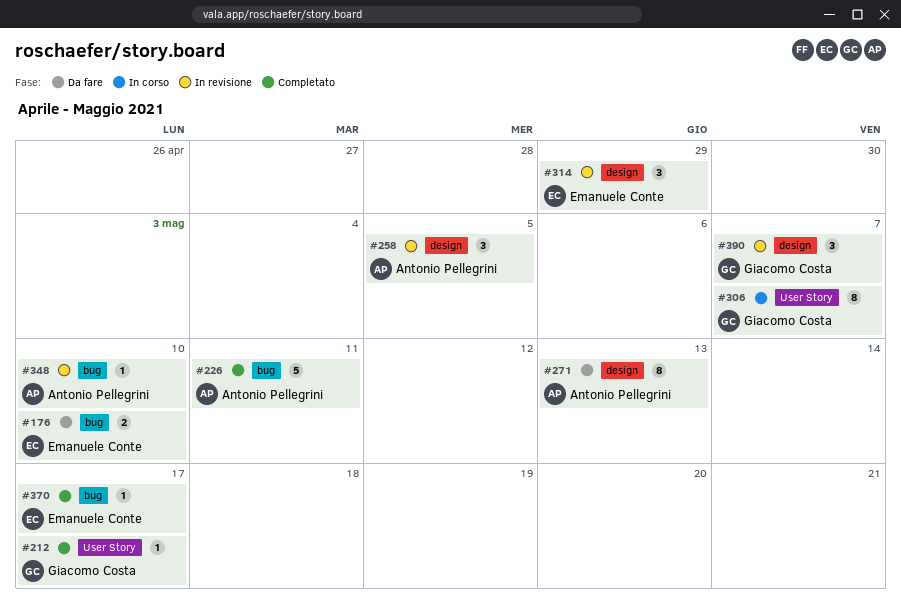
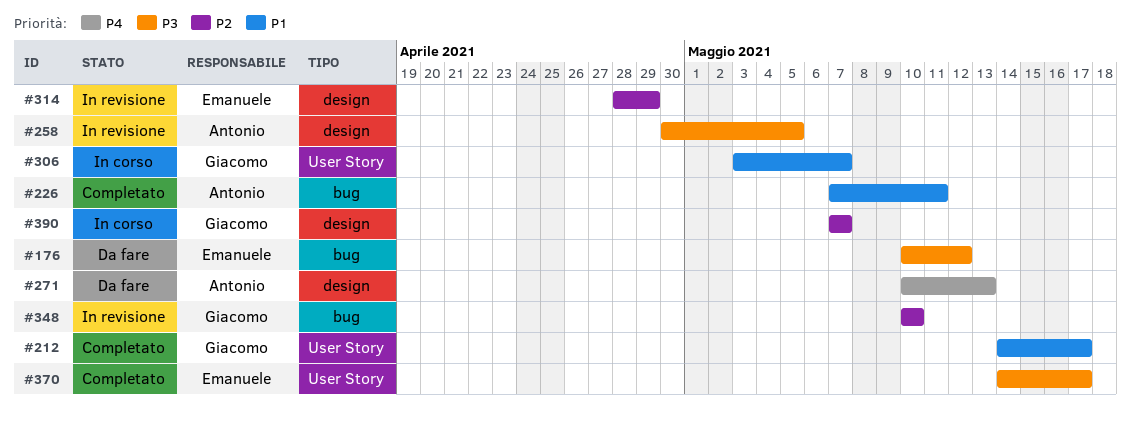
#176, due: May 10 -> May 12
#348, owner: Antonio Pellegrini -> Giacomo Costa
#370, label: bug -> User Story
#390, status: In revisione -> In corso

